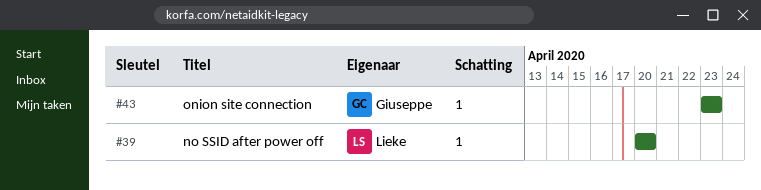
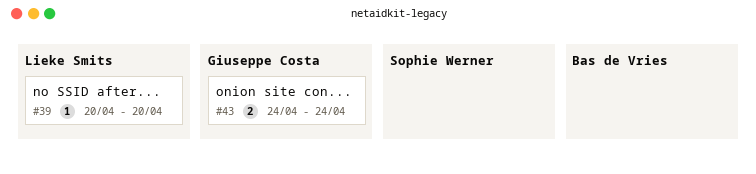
#43, estimate: 1 -> 2
#43, start: Apr 23 -> Apr 24
#43, due: Apr 23 -> Apr 24

